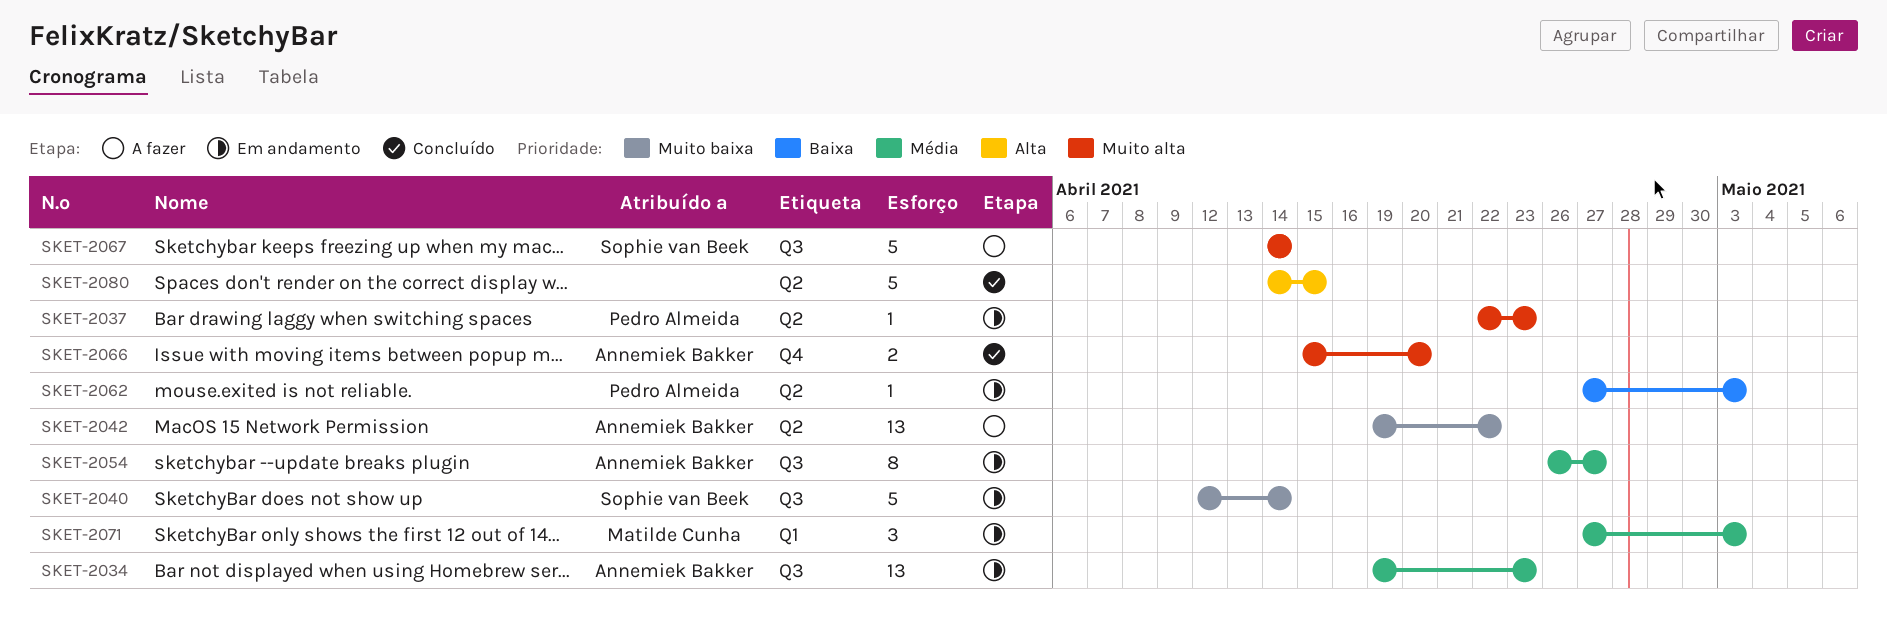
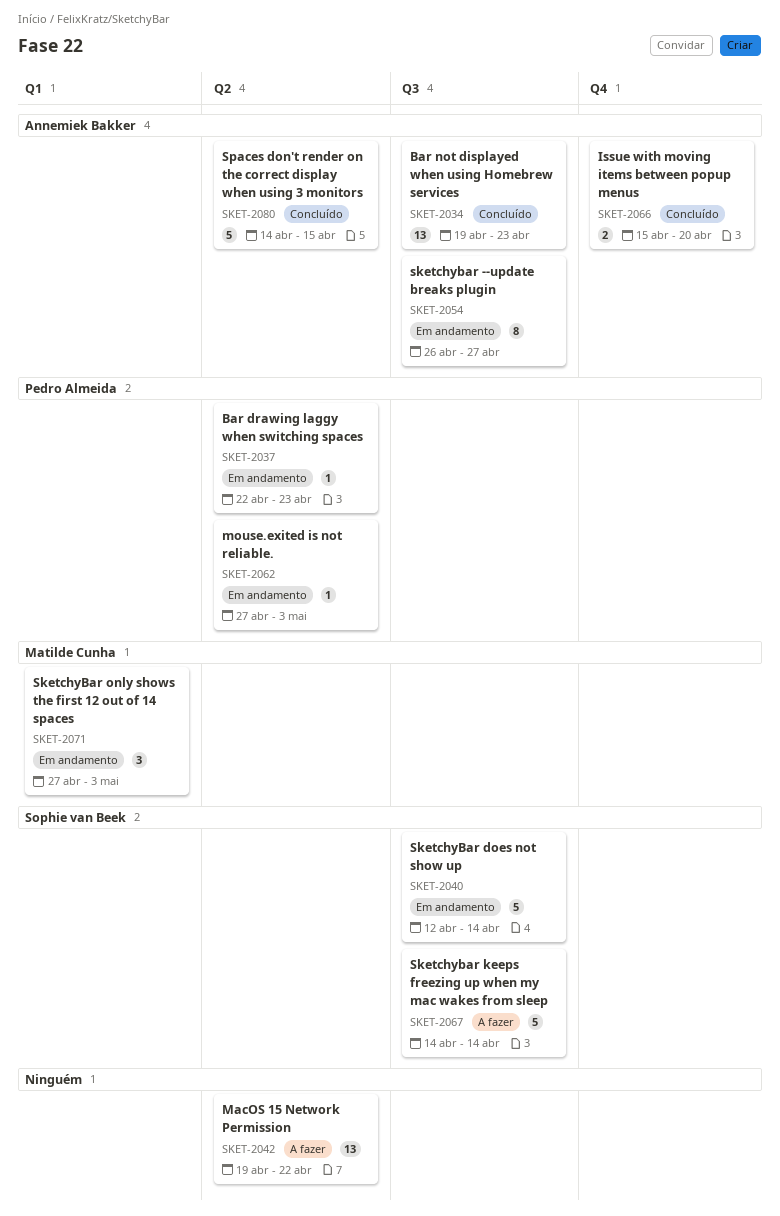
SKET-2034, status: Em andamento -> Concluído
SKET-2042, owner: Annemiek Bakker -> none
SKET-2080, owner: none -> Annemiek Bakker

